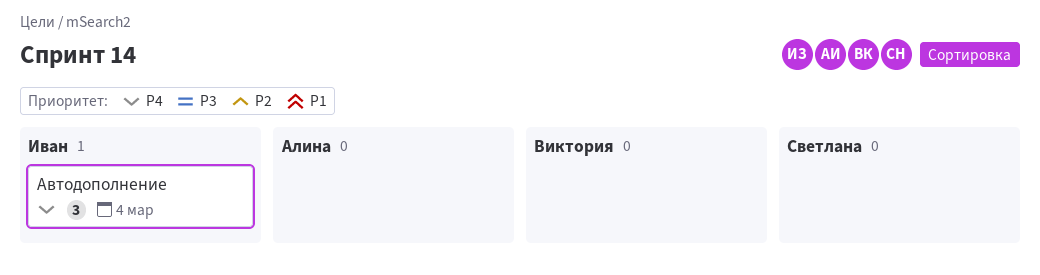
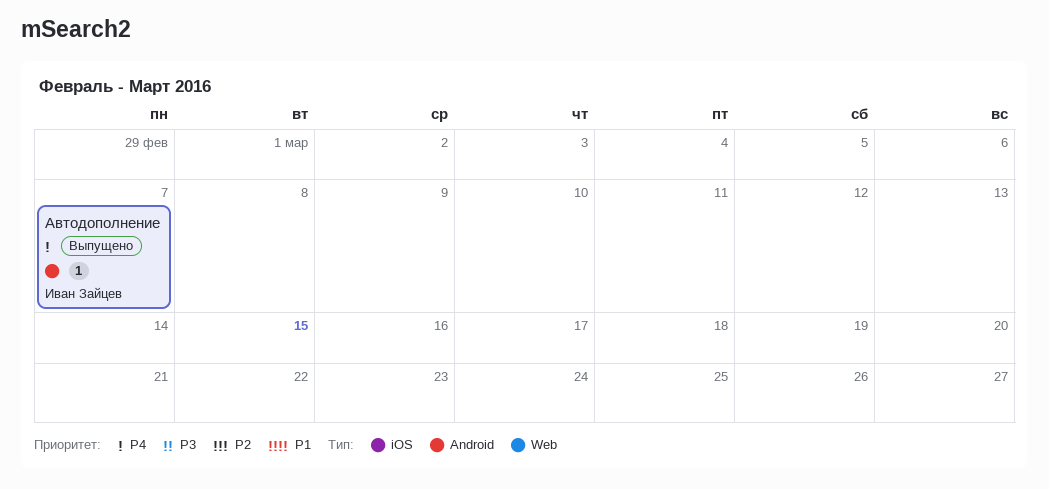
Автодополнение, estimate: 3 -> 1
Автодополнение, due: Mar 4 -> Mar 7

